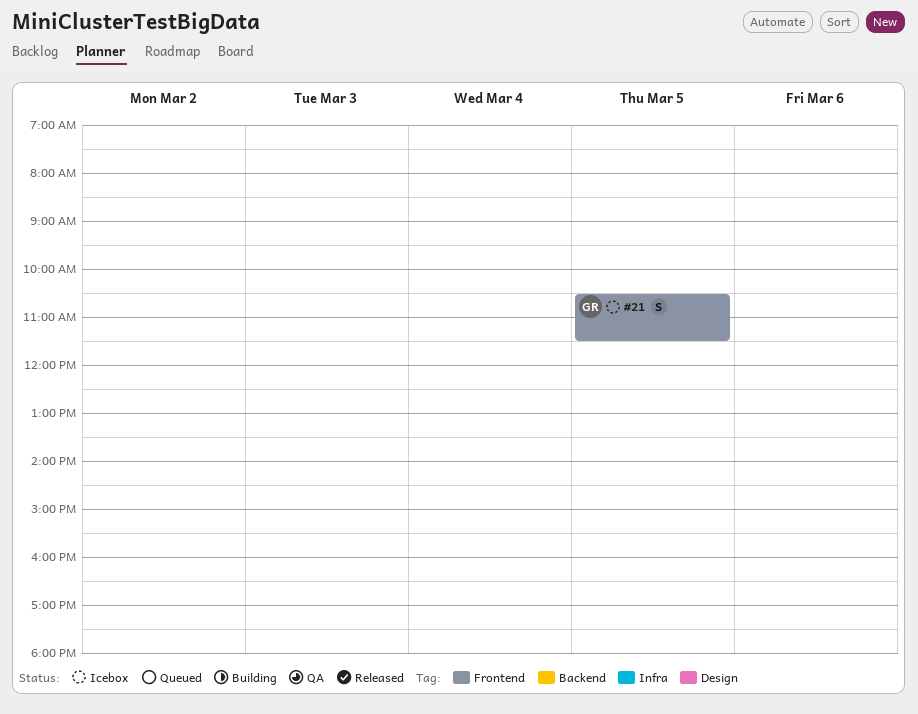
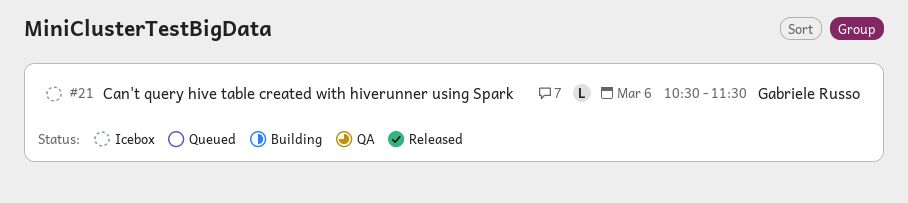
#21, estimate: S -> L
#21, day: Mar 5 -> Mar 6

